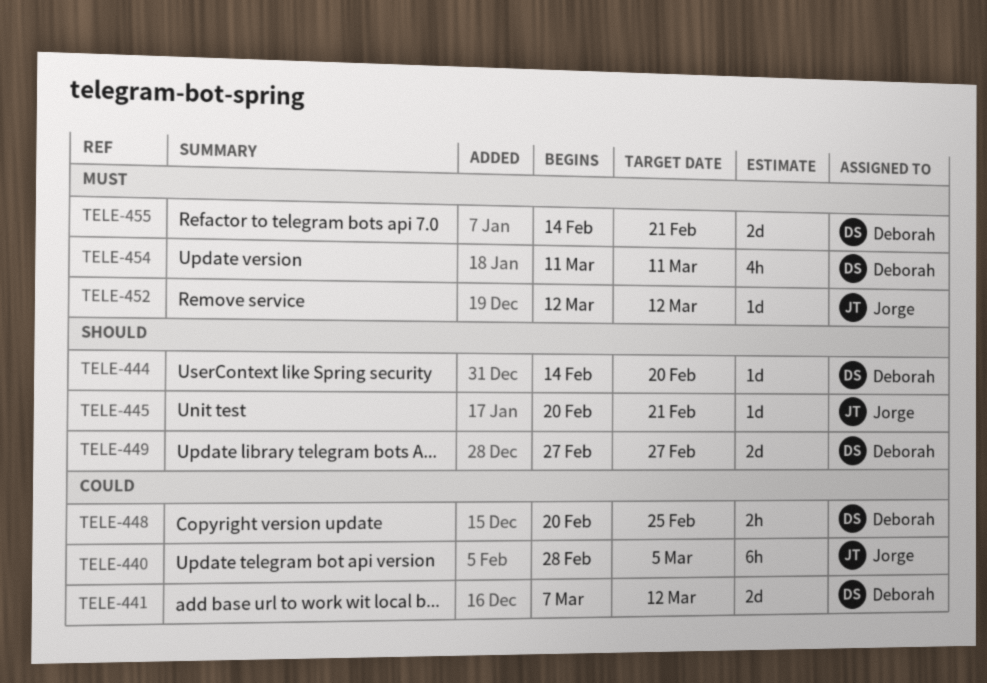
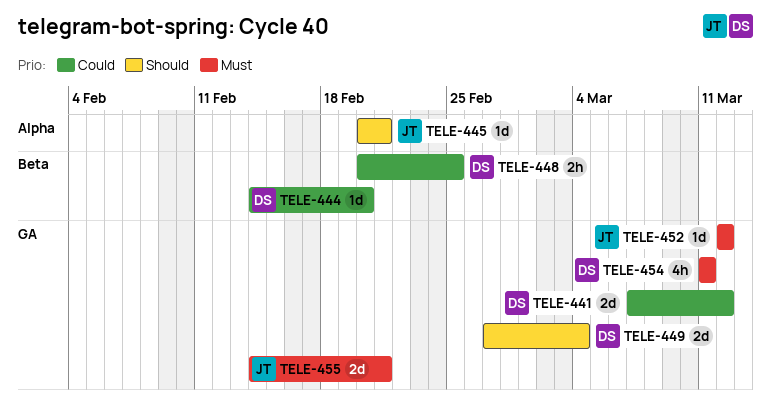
TELE-440: present -> none
TELE-444, priority: Should -> Could
TELE-449, due: Feb 27 -> Mar 4
TELE-455, owner: Deborah -> Jorge

